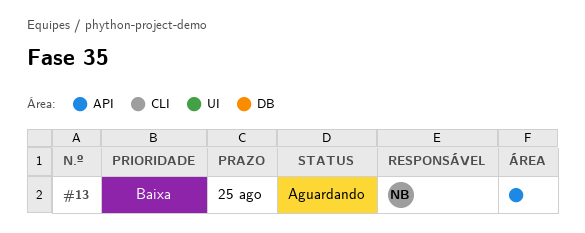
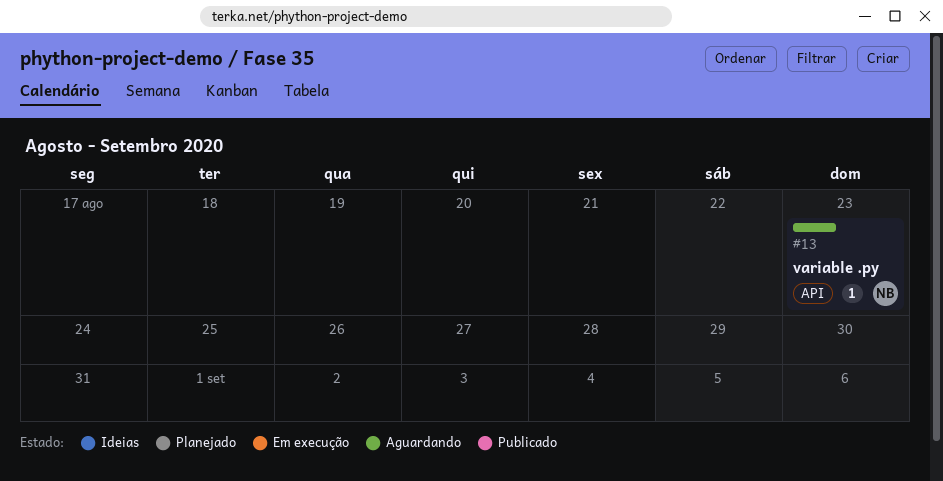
#13, due: Aug 25 -> Aug 23

